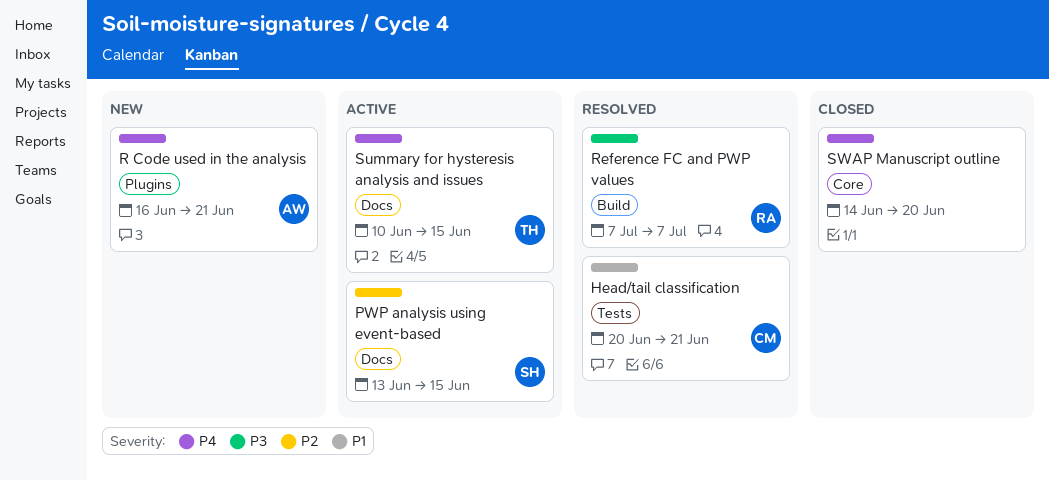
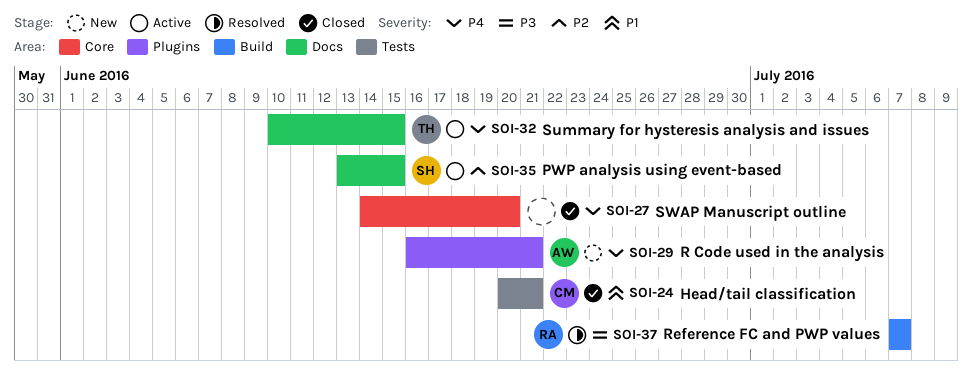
Head/tail classification, status: Resolved -> Closed

